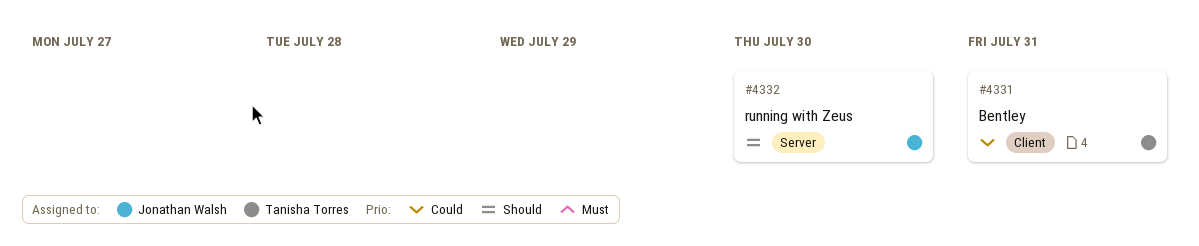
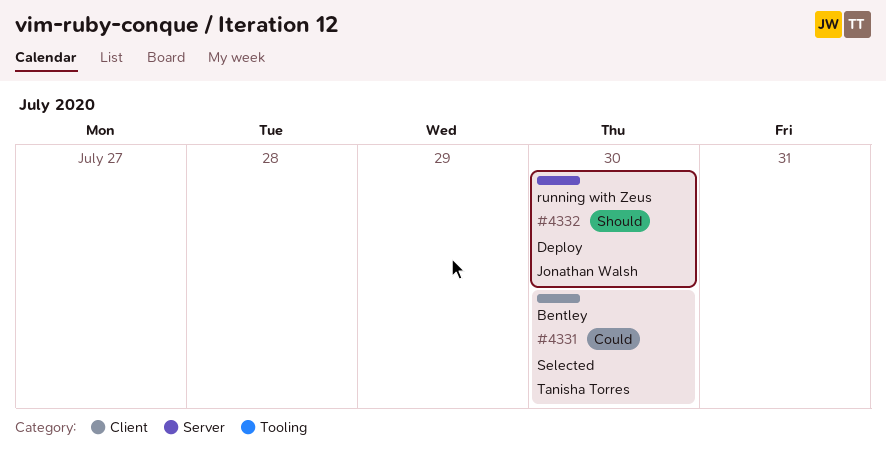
#4331, due: Jul 31 -> Jul 30

